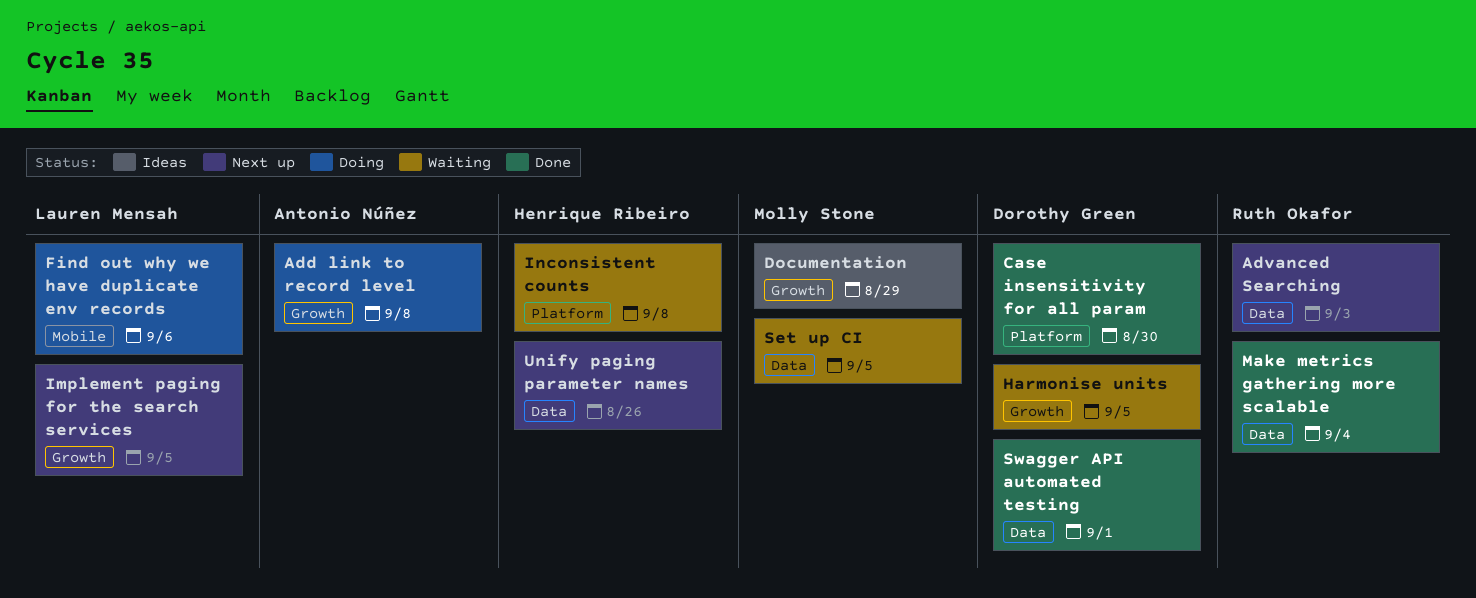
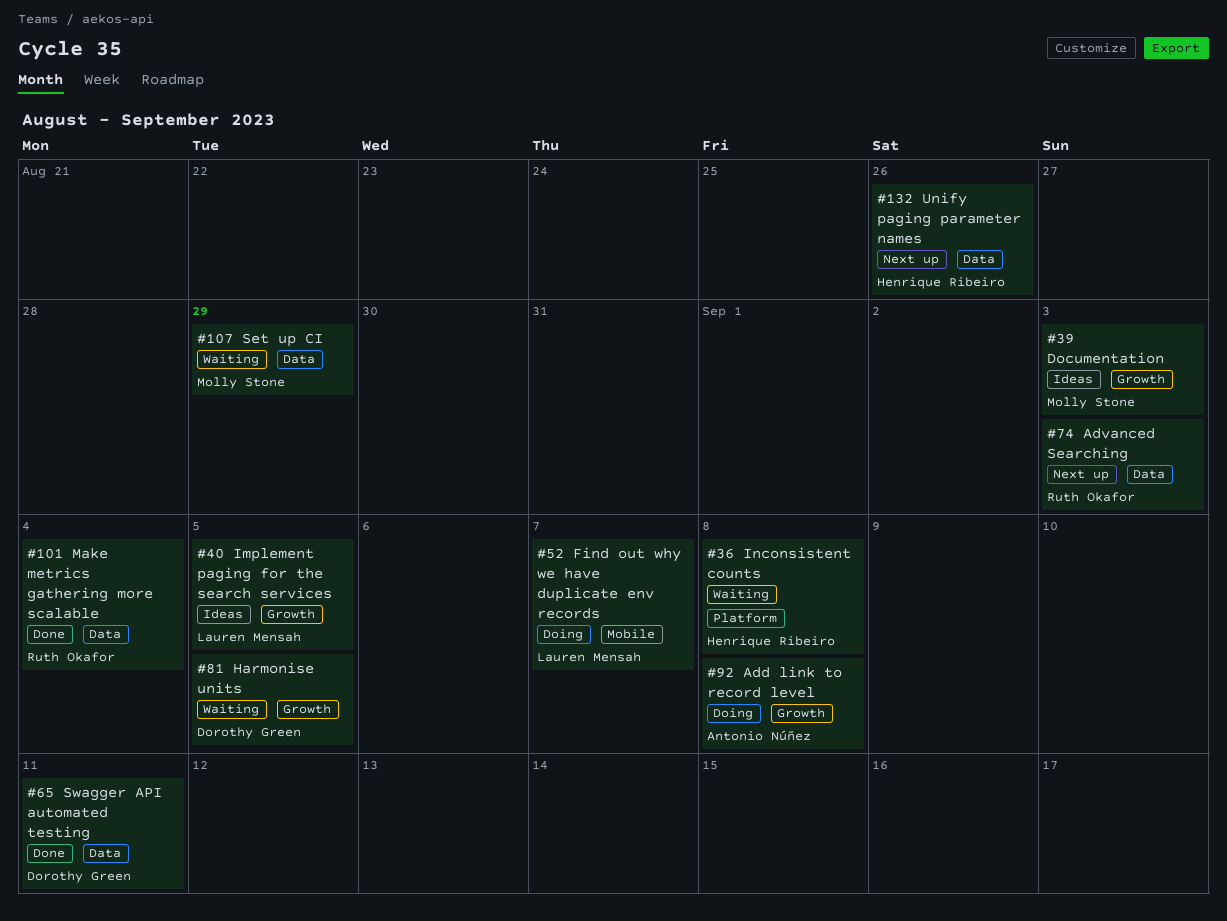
Case insensitivity for all param: present -> none
Documentation, due: Aug 29 -> Sep 3
Find out why we have duplicate env records, due: Sep 6 -> Sep 7
Implement paging for the search services, status: Next up -> Ideas
Set up CI, due: Sep 5 -> Aug 29
Swagger API automated testing, due: Sep 1 -> Sep 11

